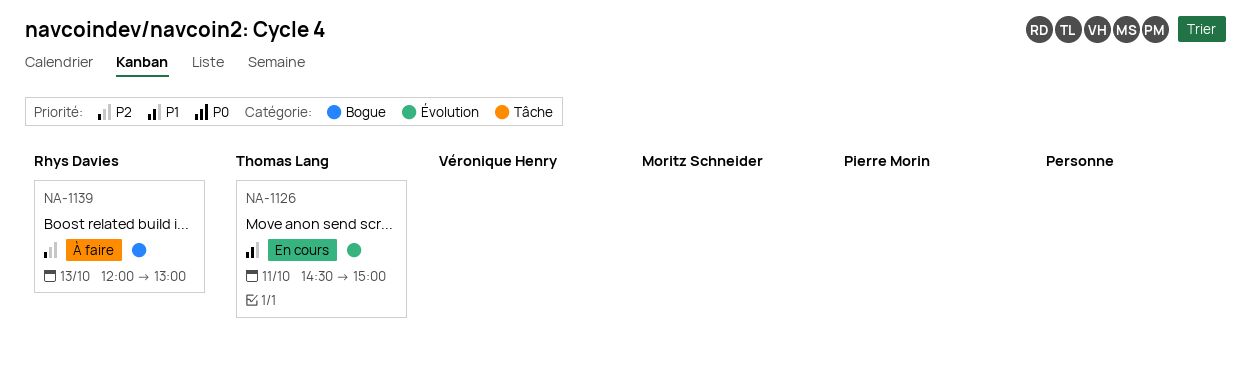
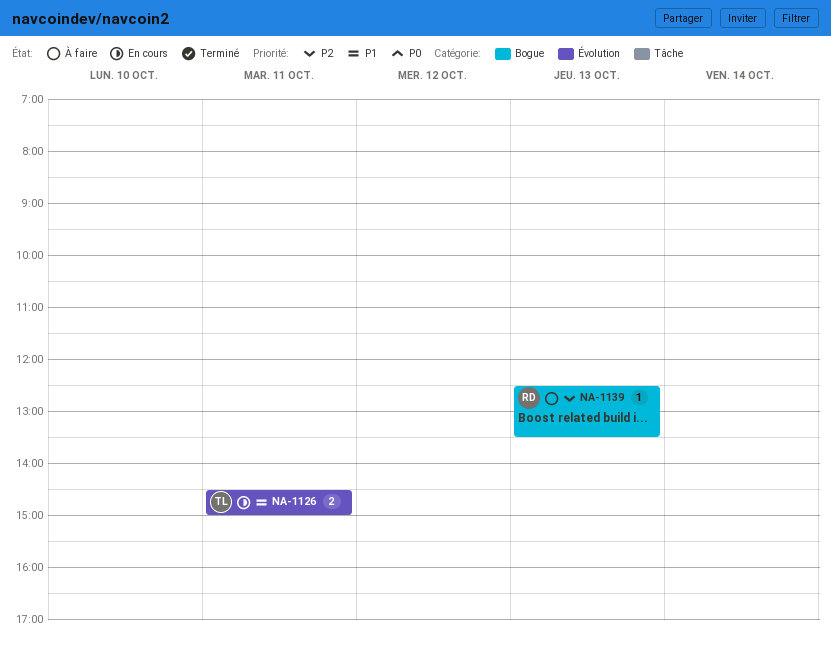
NA-1139, begins: 12:00 -> 12:30
NA-1139, ends: 13:00 -> 13:30

